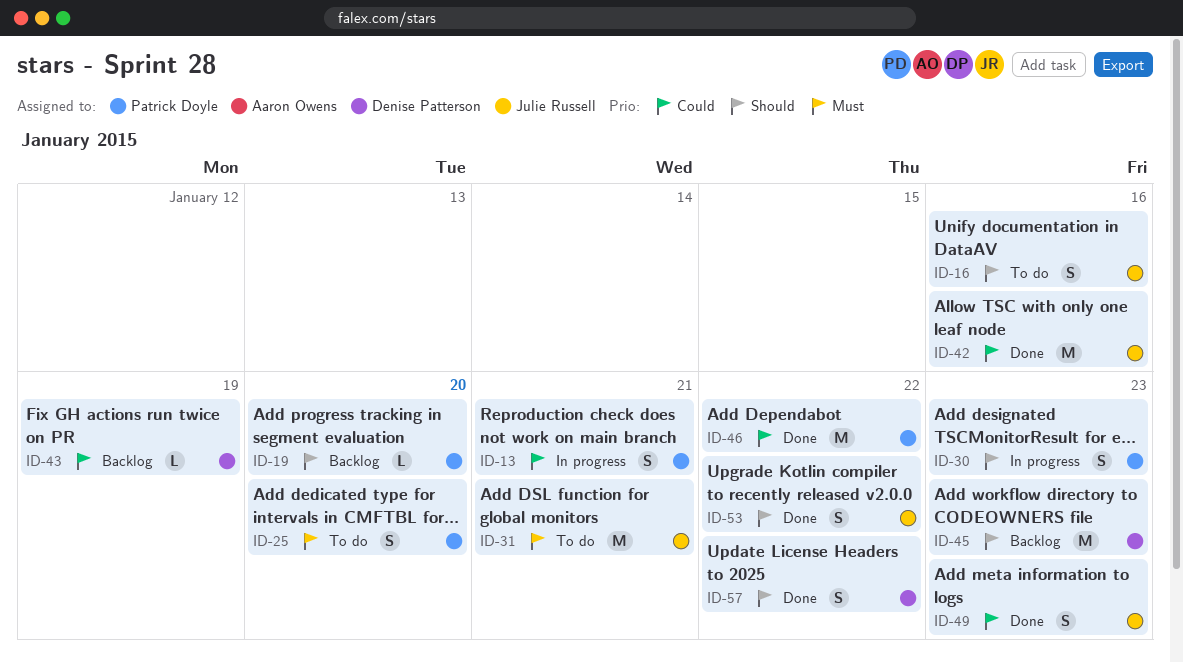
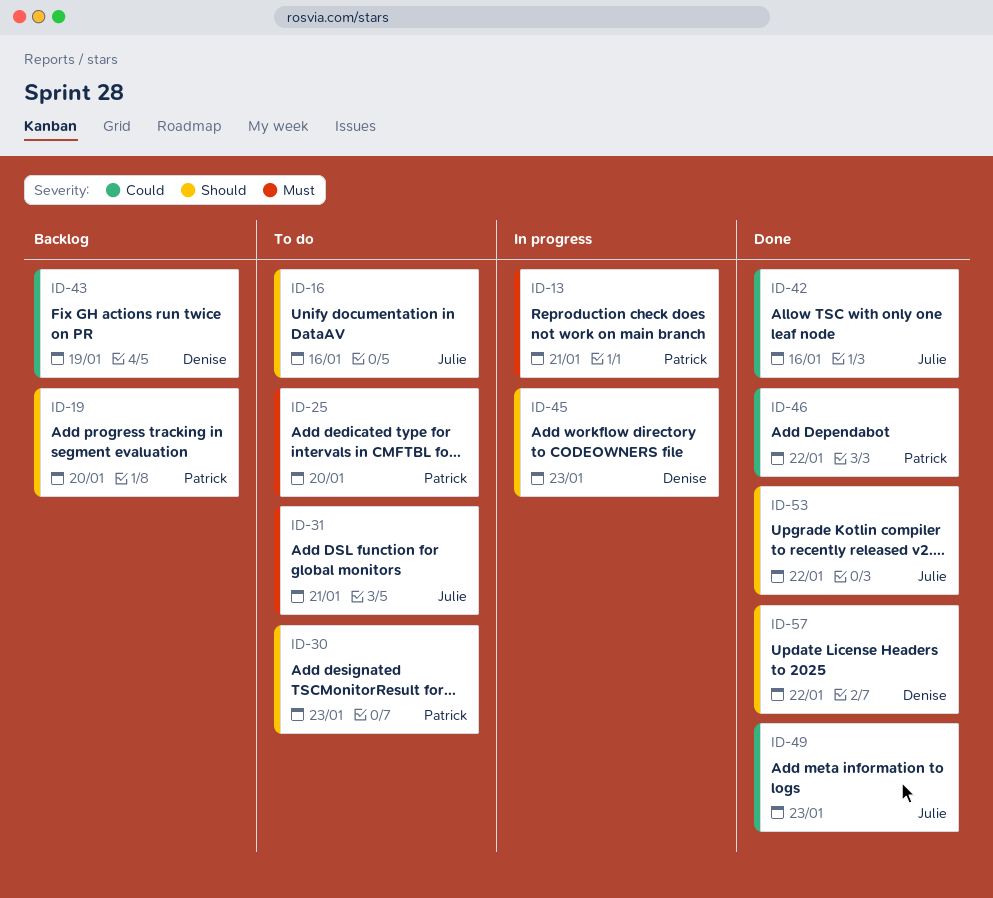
ID-13, priority: Could -> Must
ID-30, status: In progress -> To do
ID-45, status: Backlog -> In progress

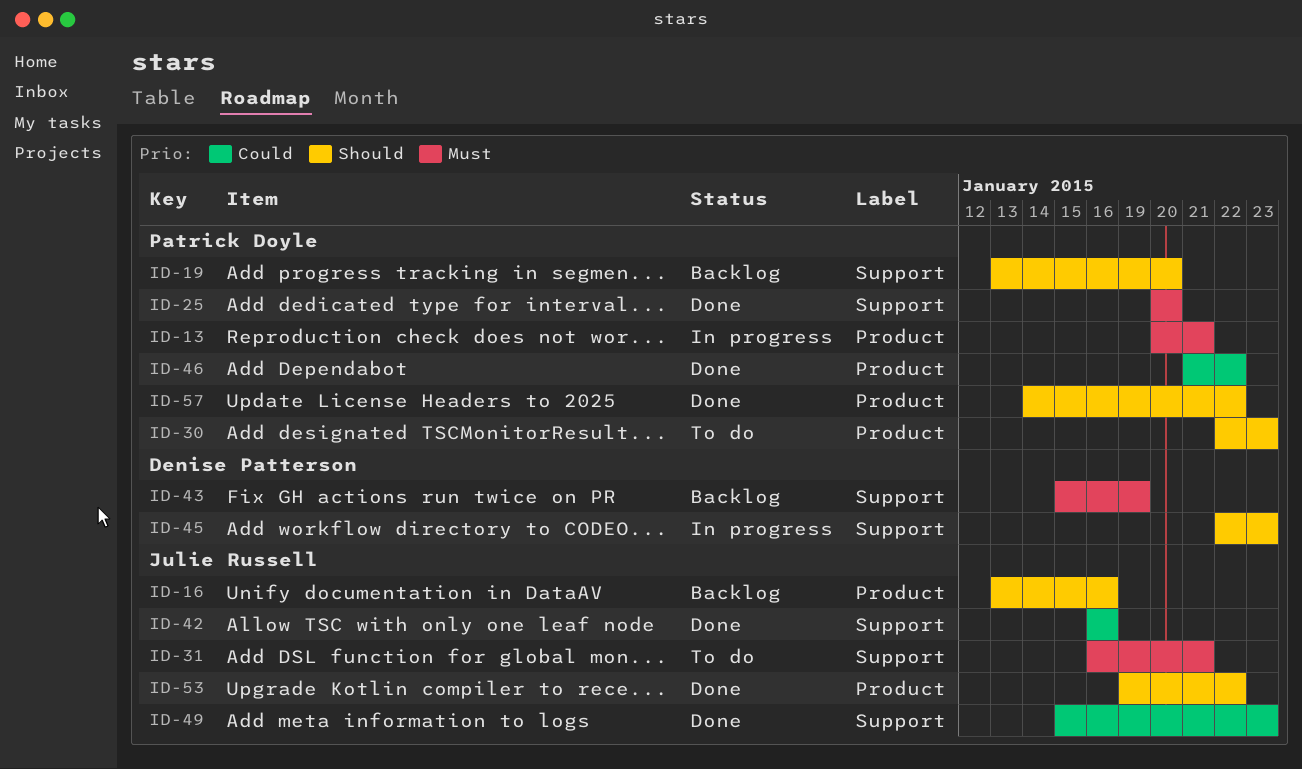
ID-16, status: To do -> Backlog
ID-25, status: To do -> Done
ID-43, priority: Could -> Must
ID-57, owner: Denise Patterson -> Patrick Doyle

